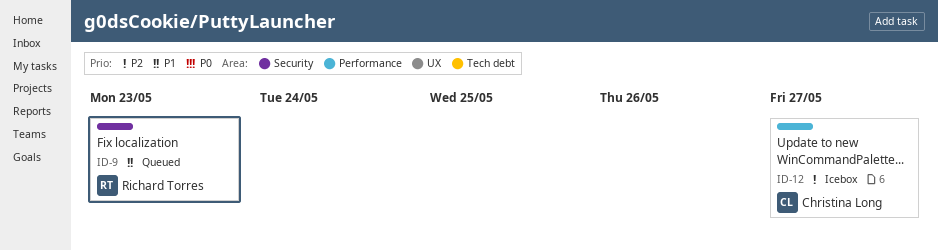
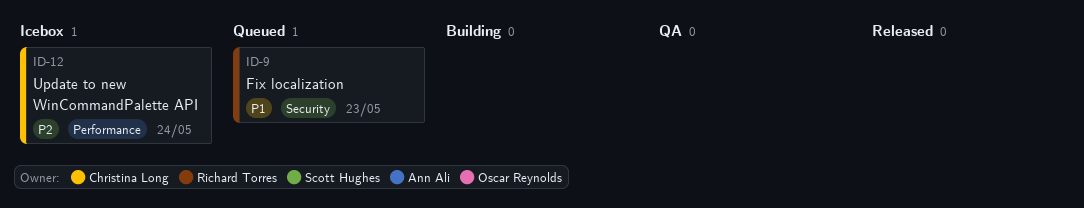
ID-12, due: May 27 -> May 24

